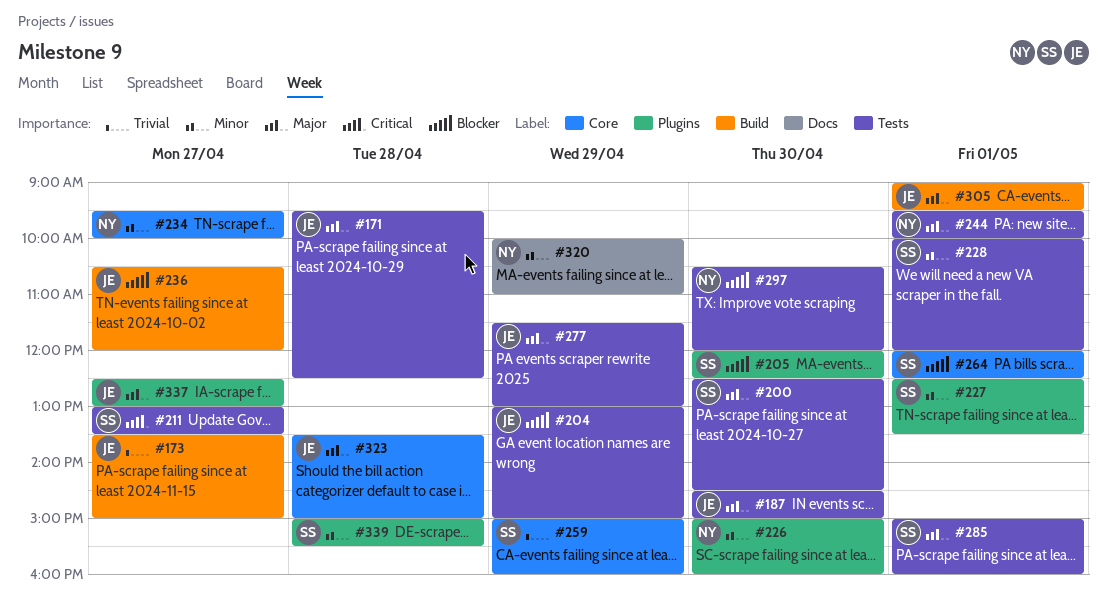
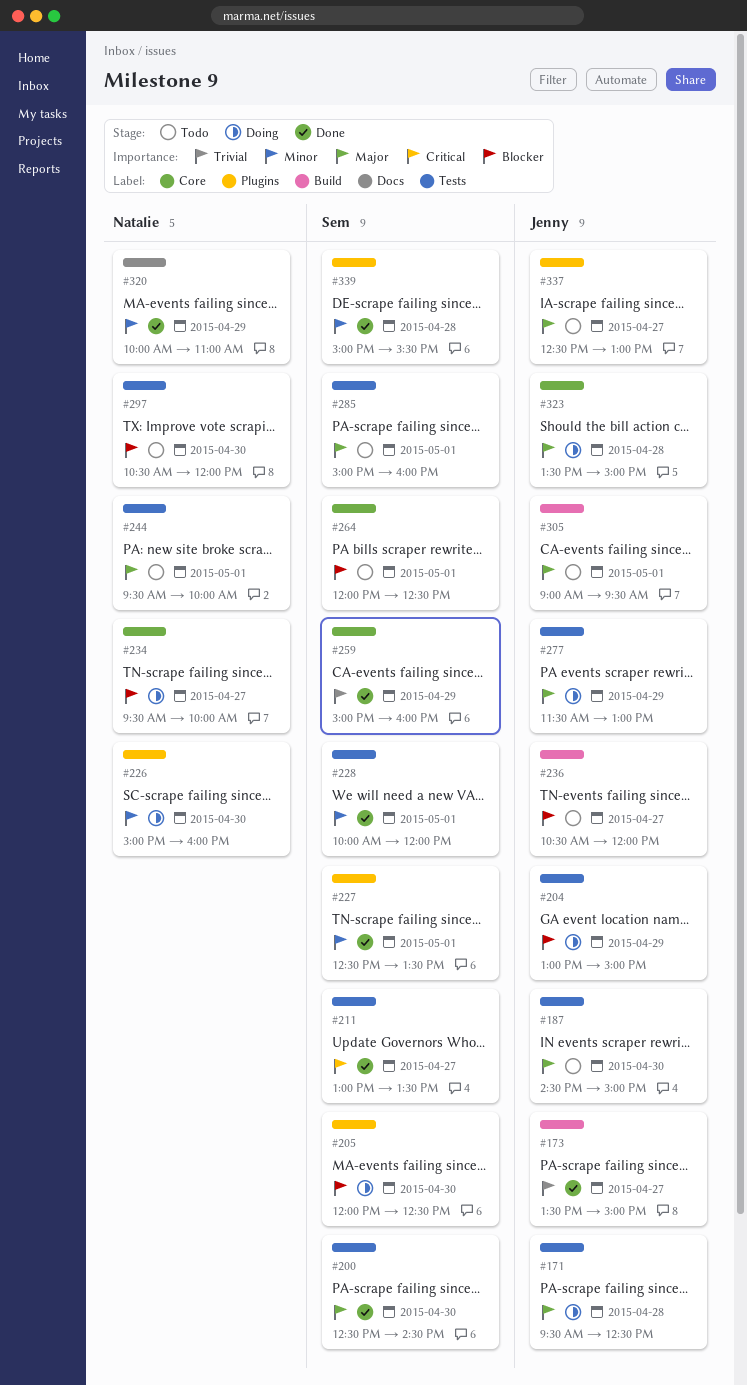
#234, priority: Minor -> Blocker

